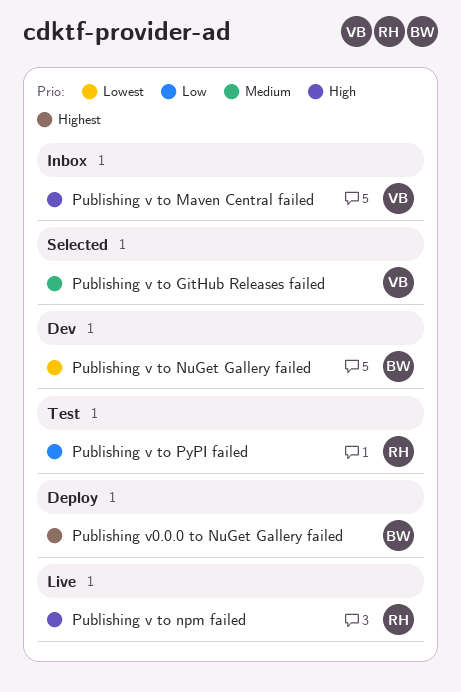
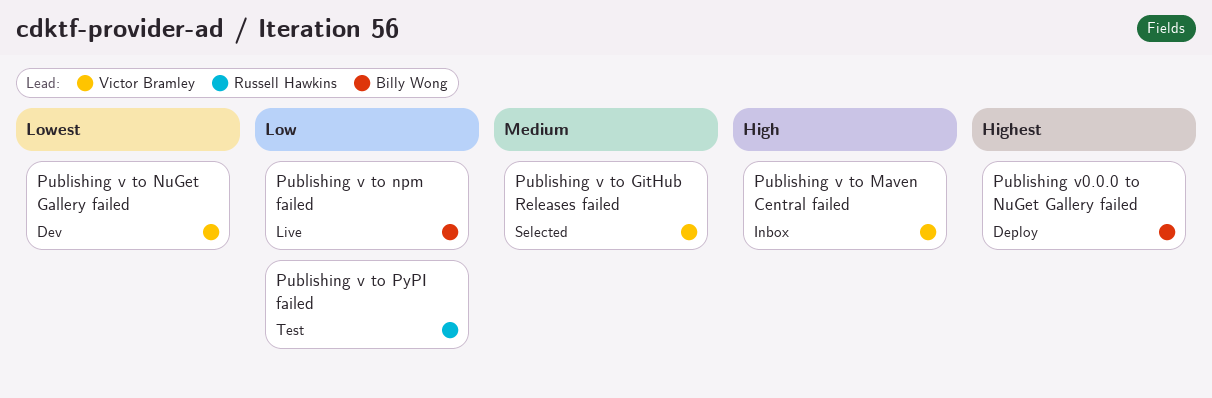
Publishing v to npm failed, owner: Russell Hawkins -> Billy Wong
Publishing v to npm failed, priority: High -> Low
Publishing v to NuGet Gallery failed, owner: Billy Wong -> Victor Bramley

